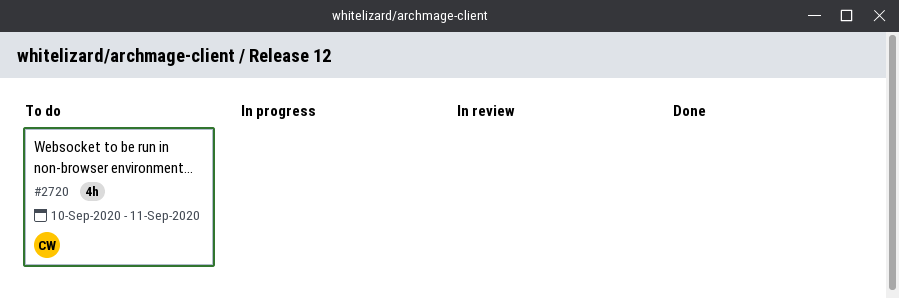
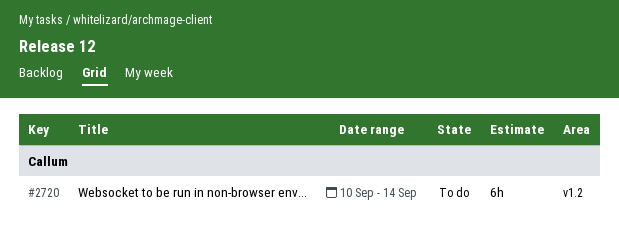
#2720, estimate: 4h -> 6h
#2720, due: Sep 11 -> Sep 14

